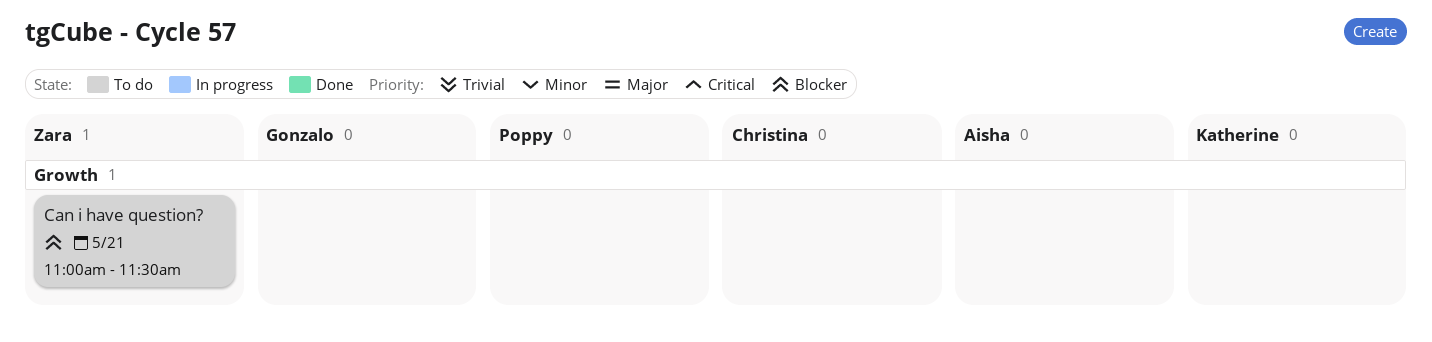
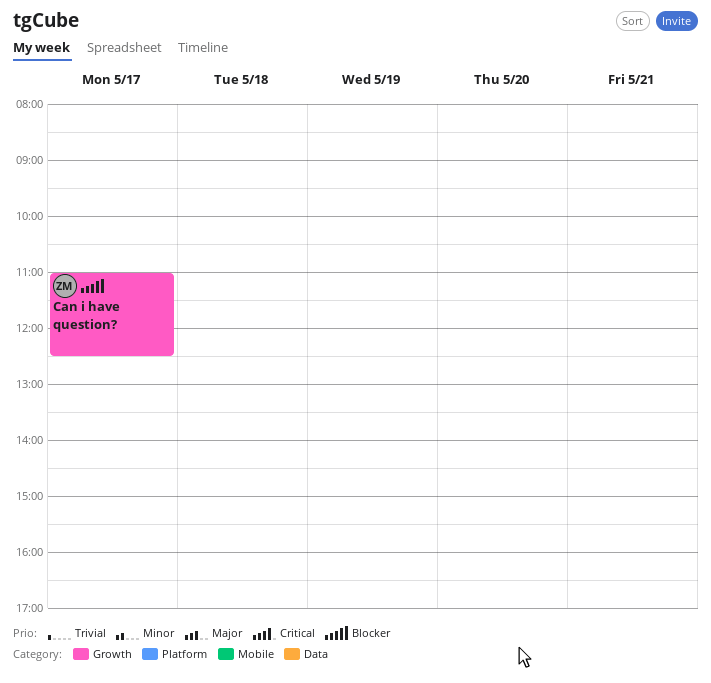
Can i have question?, day: May 21 -> May 17
Can i have question?, ends: 11:30 -> 12:30

